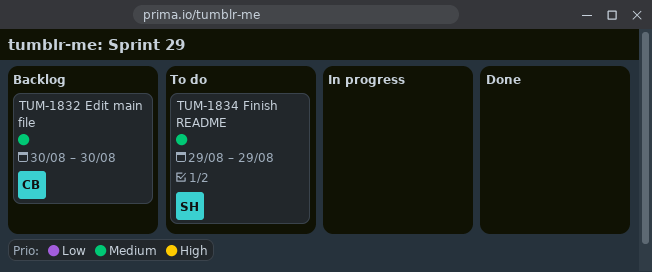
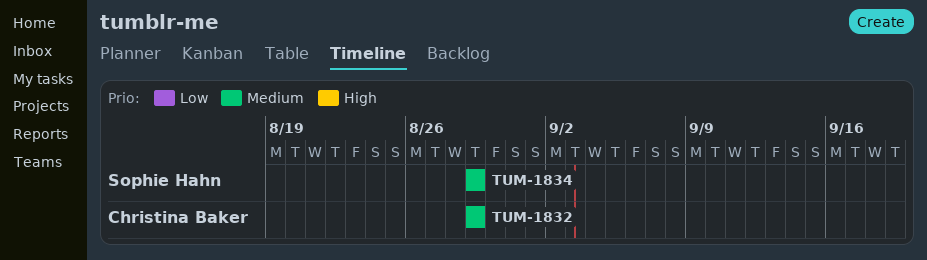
TUM-1832, start: Aug 30 -> Aug 29
TUM-1832, due: Aug 30 -> Aug 29

